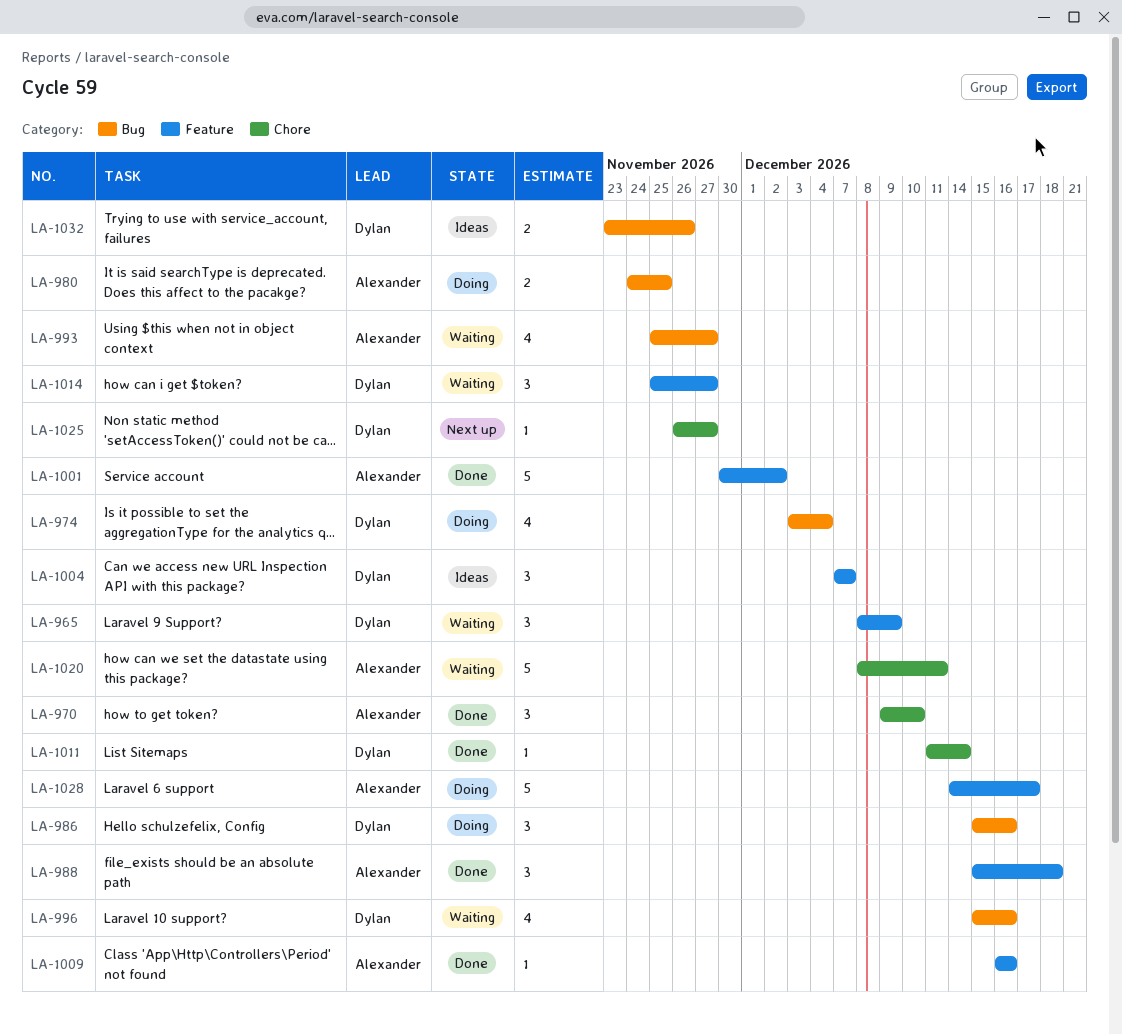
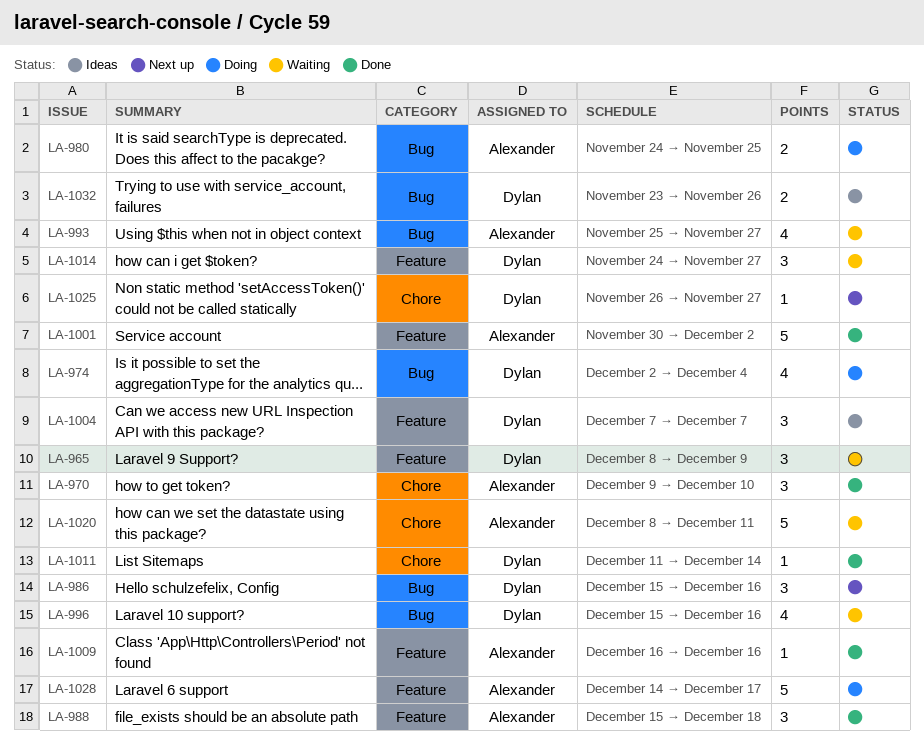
LA-974, start: Dec 3 -> Dec 2
LA-986, status: Doing -> Next up
LA-1014, start: Nov 25 -> Nov 24

